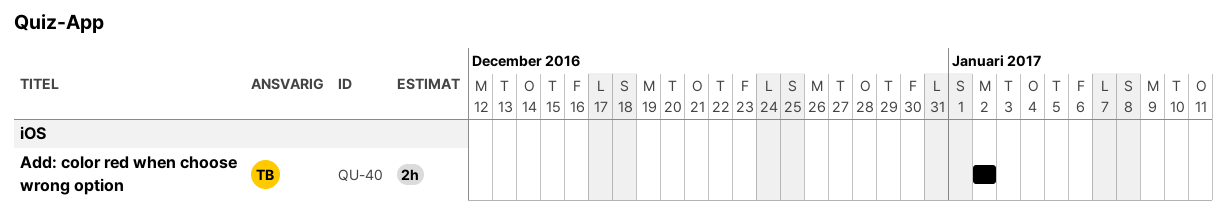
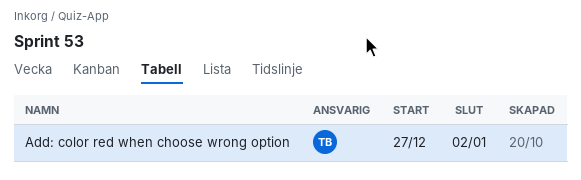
Add: color red when choose wrong option, start: Jan 2 -> Dec 27

